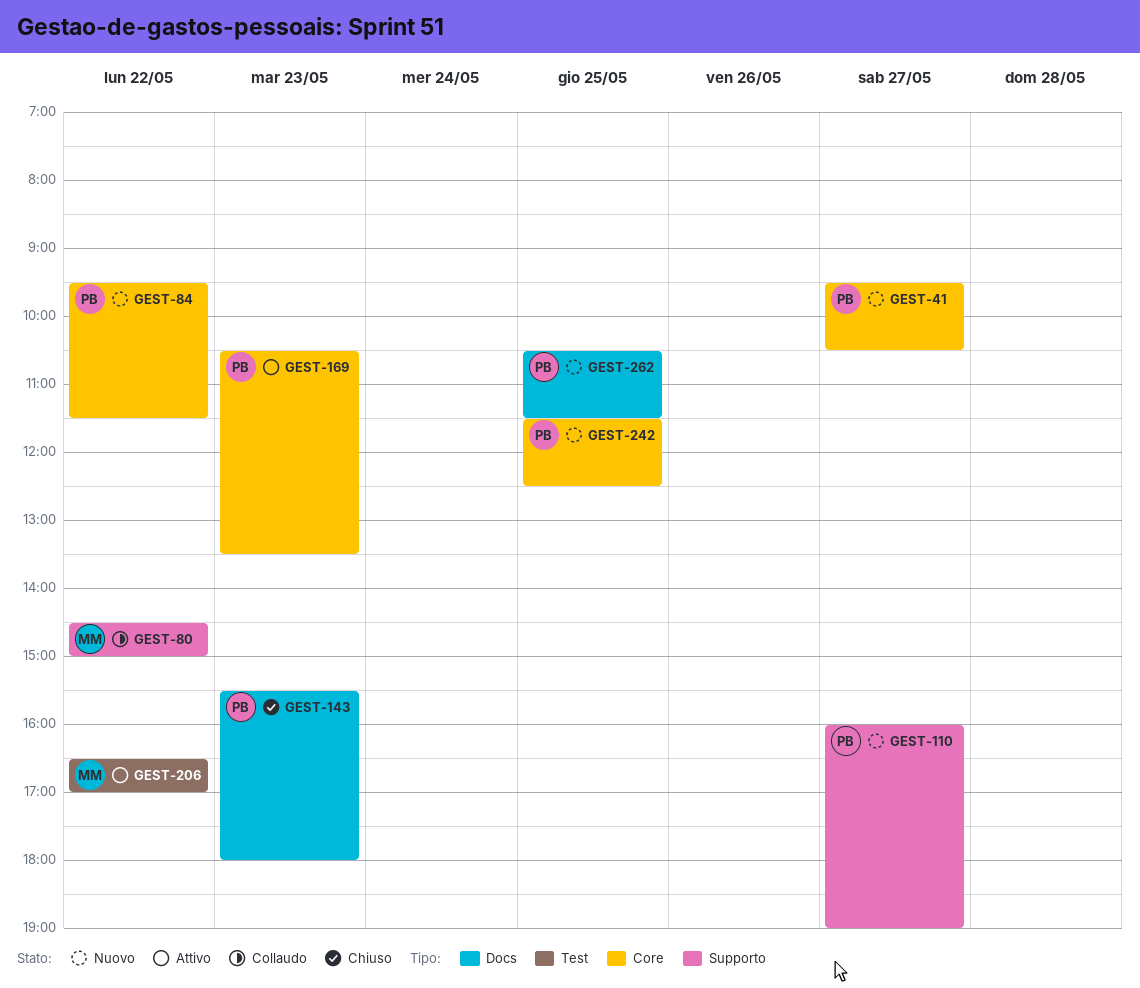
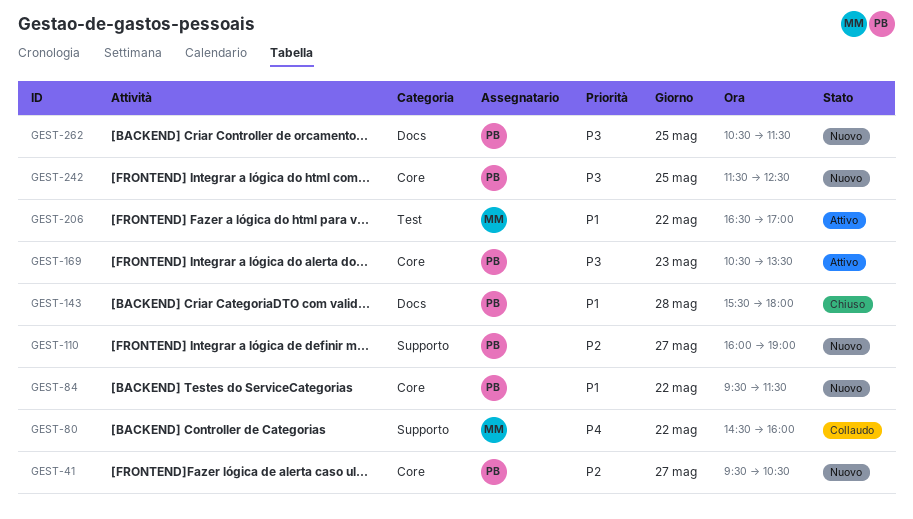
GEST-80, ends: 15:00 -> 16:00
GEST-143, day: May 23 -> May 28

